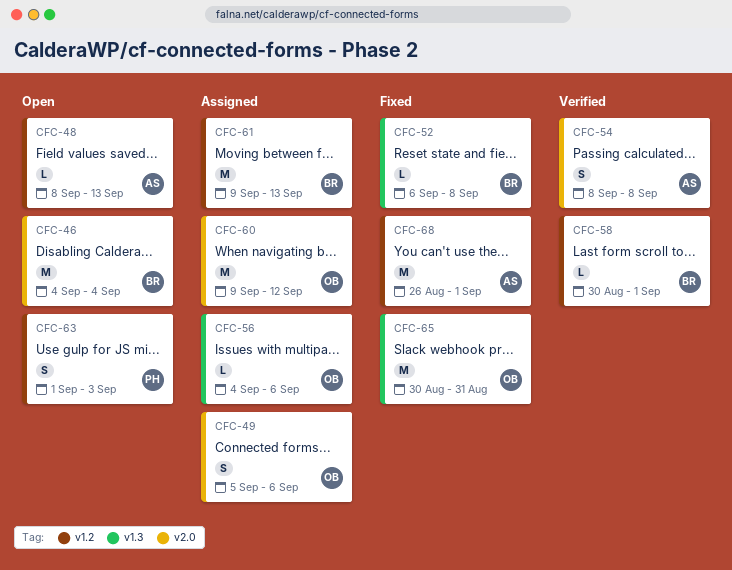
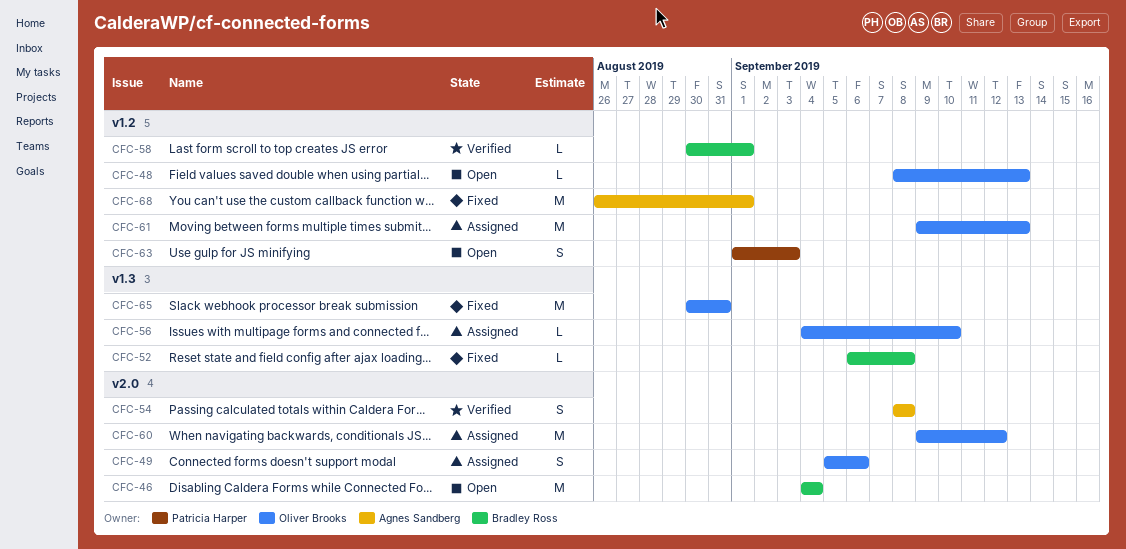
CFC-48, owner: Agnes Sandberg -> Oliver Brooks
CFC-56, due: Sep 6 -> Sep 10
CFC-61, owner: Bradley Ross -> Oliver Brooks

